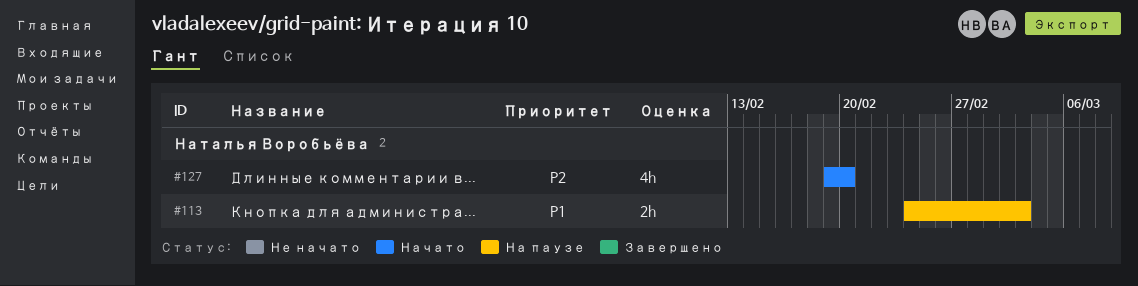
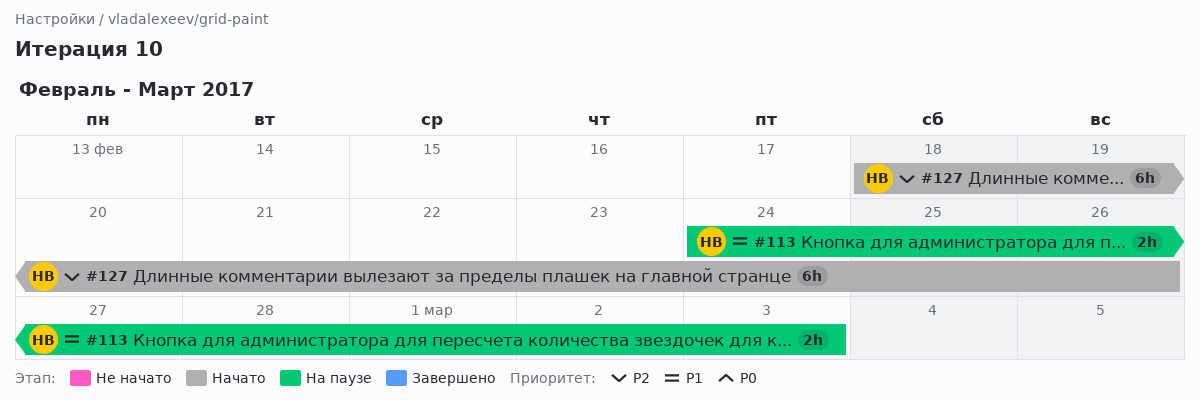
#127, estimate: 4h -> 6h
#127, start: Feb 19 -> Feb 18
#127, due: Feb 20 -> Feb 26

